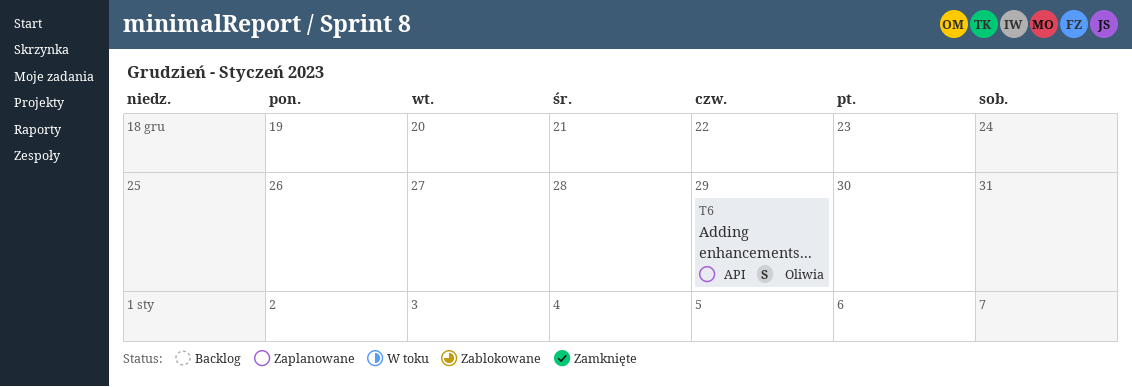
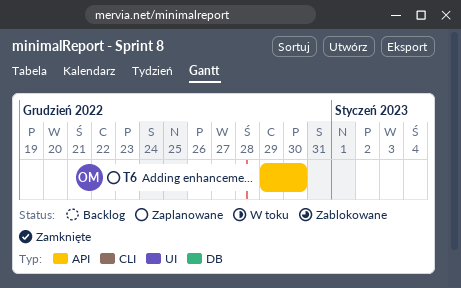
T6, due: Dec 29 -> Dec 30

